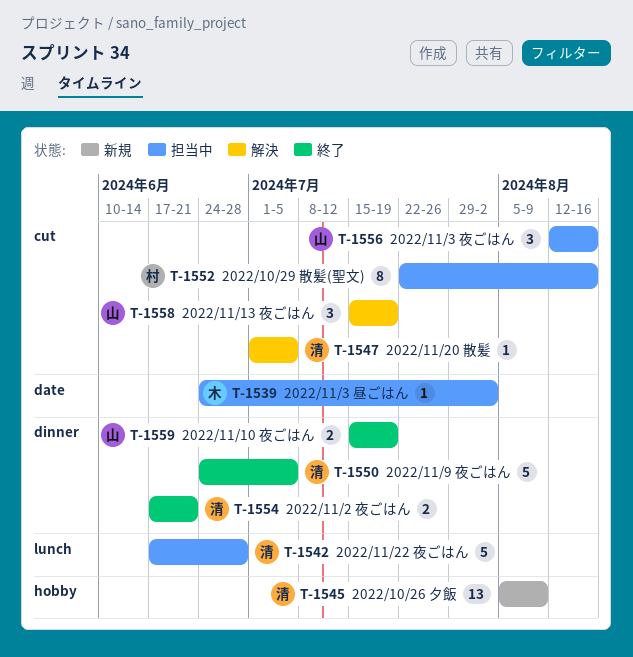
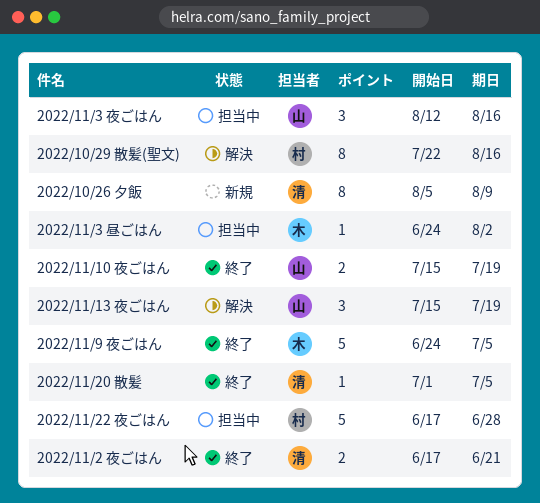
2022/10/26 夕飯, estimate: 13 -> 8
2022/10/29 散髪(聖文), status: 担当中 -> 解決
2022/11/20 散髪, status: 解決 -> 終了
2022/11/22 夜ごはん, owner: 清 -> 村
2022/11/9 夜ごはん, owner: 清 -> 木

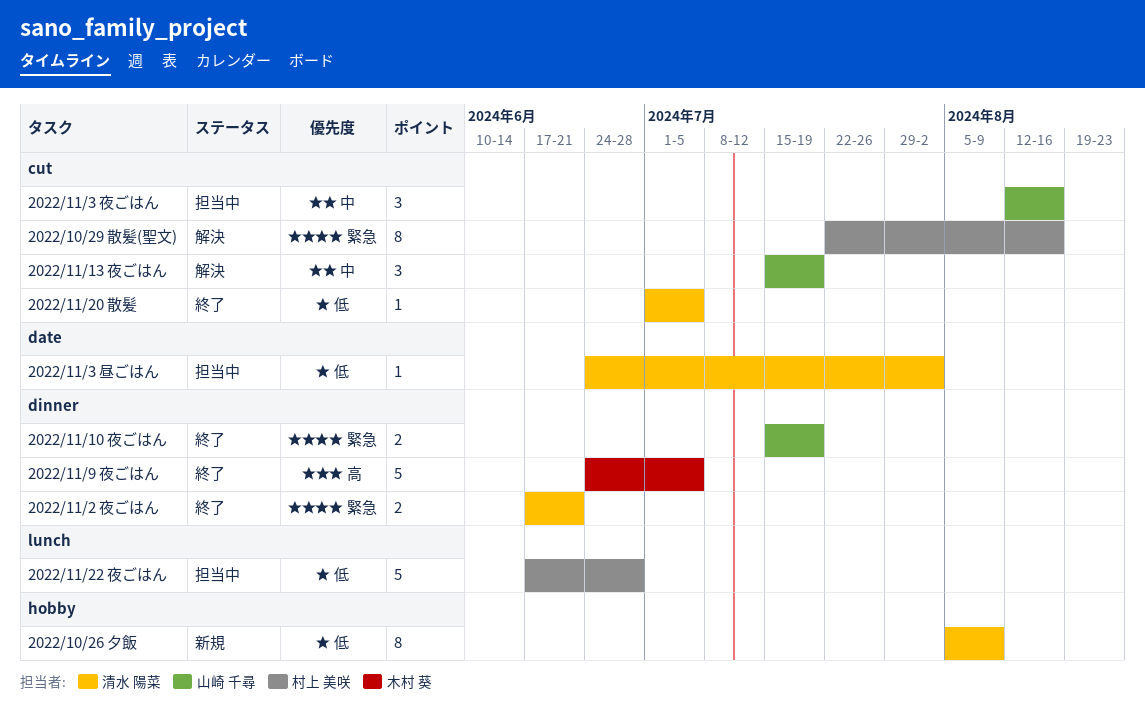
2022/11/3 昼ごはん, owner: 木村 葵 -> 清水 陽菜

